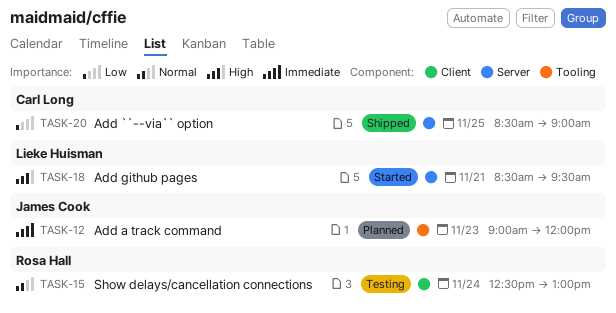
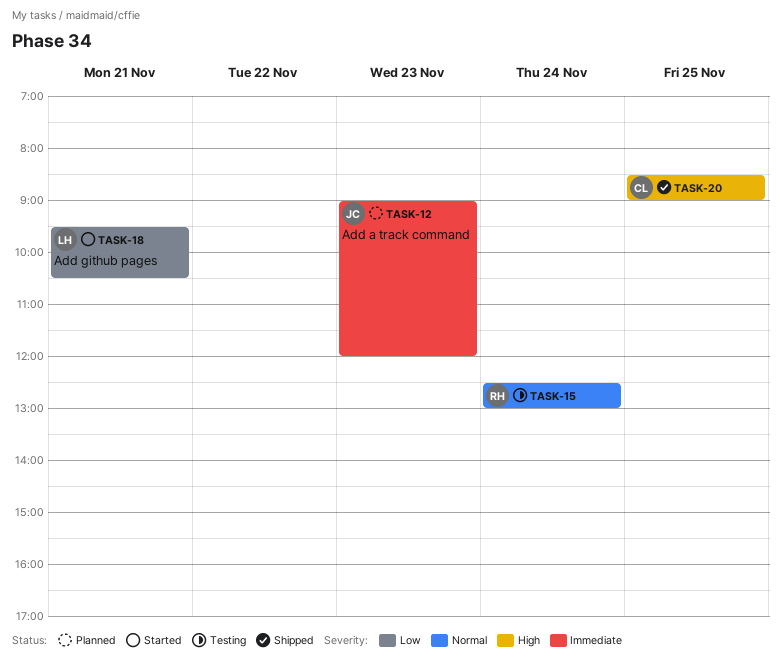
TASK-18, priority: High -> Low
TASK-18, begins: 08:30 -> 09:30
TASK-18, ends: 09:30 -> 10:30
TASK-20, priority: Low -> High

